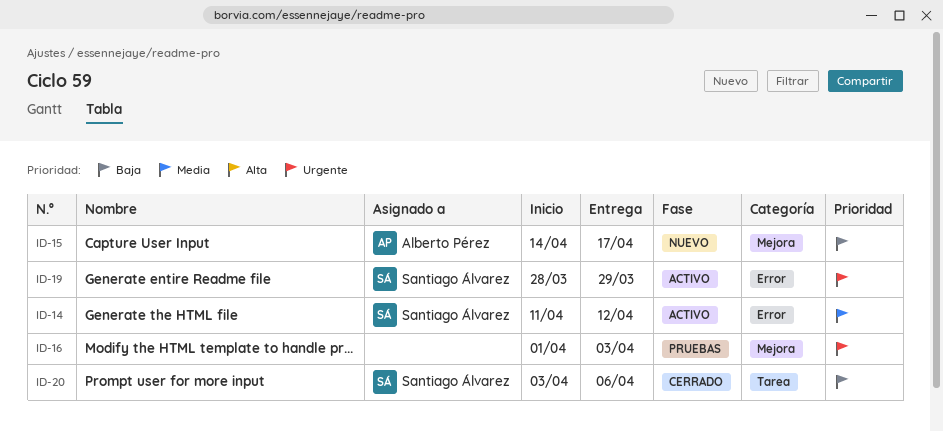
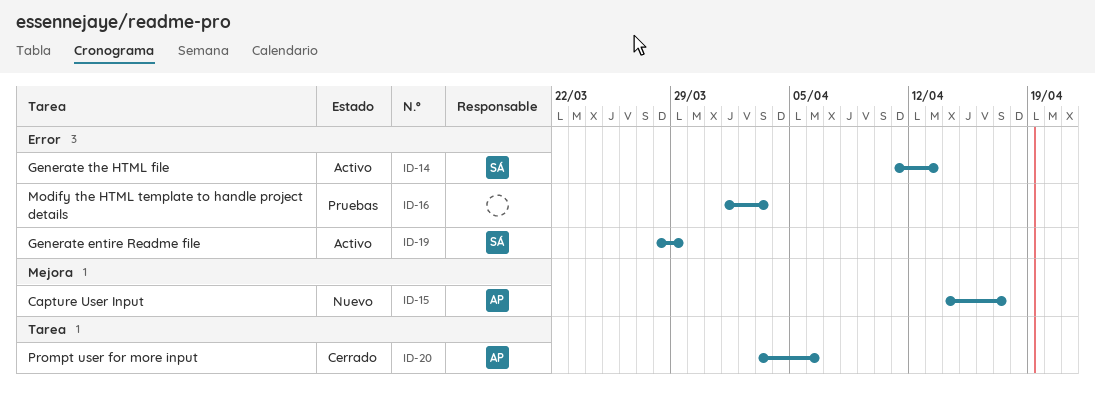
ID-14, due: Apr 12 -> Apr 13
ID-16, label: Mejora -> Error
ID-20, owner: Santiago Álvarez -> Alberto Pérez

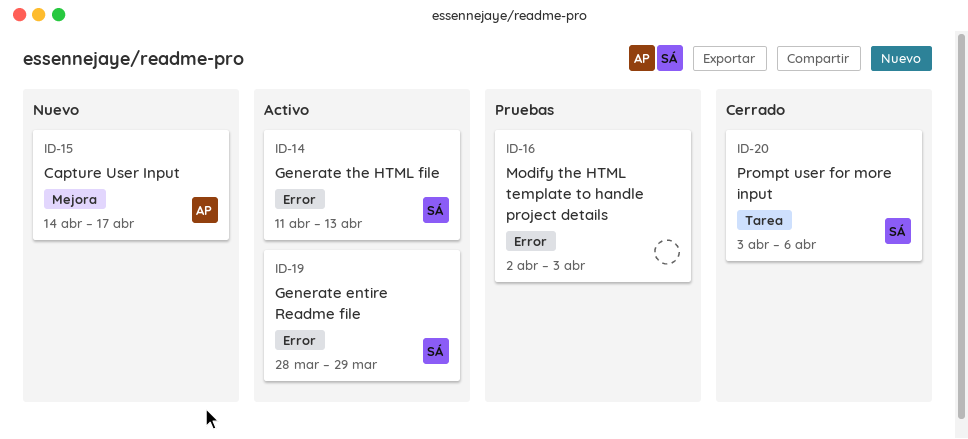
ID-16, start: Apr 1 -> Apr 2
ID-20, owner: AP -> SÁ

